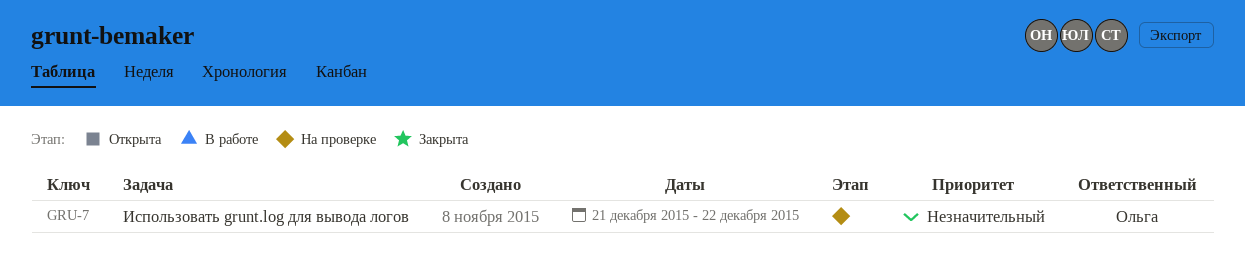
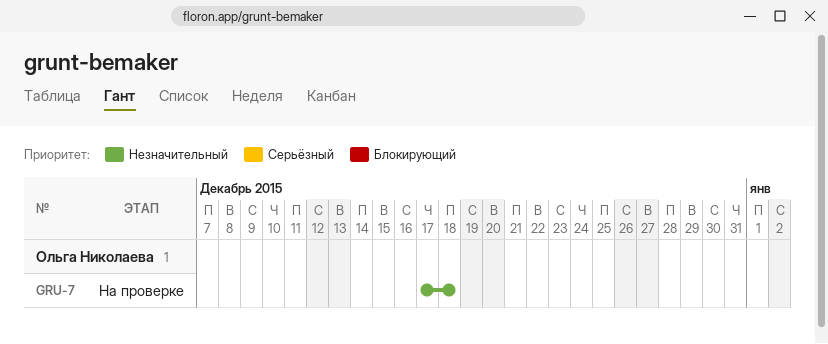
GRU-7, start: Dec 21 -> Dec 17
GRU-7, due: Dec 22 -> Dec 18

